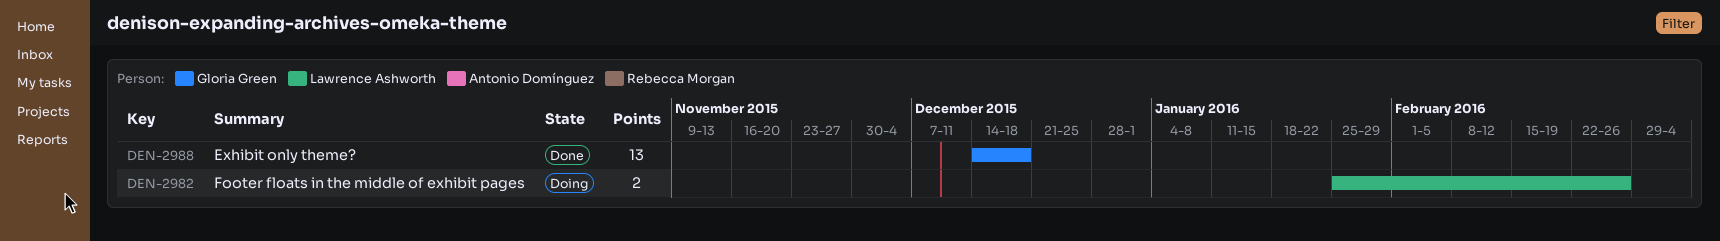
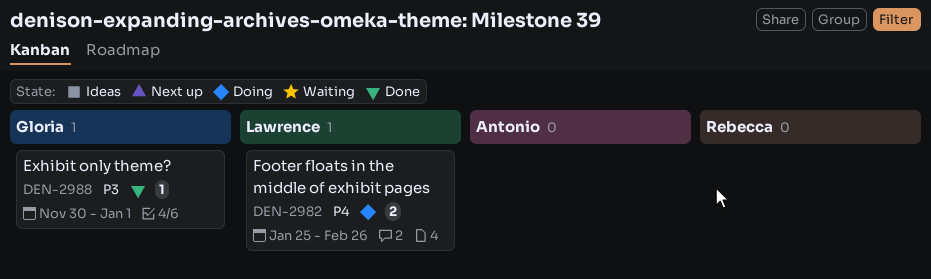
DEN-2988, estimate: 13 -> 1
DEN-2988, start: Dec 14 -> Nov 30
DEN-2988, due: Dec 18 -> Jan 1

